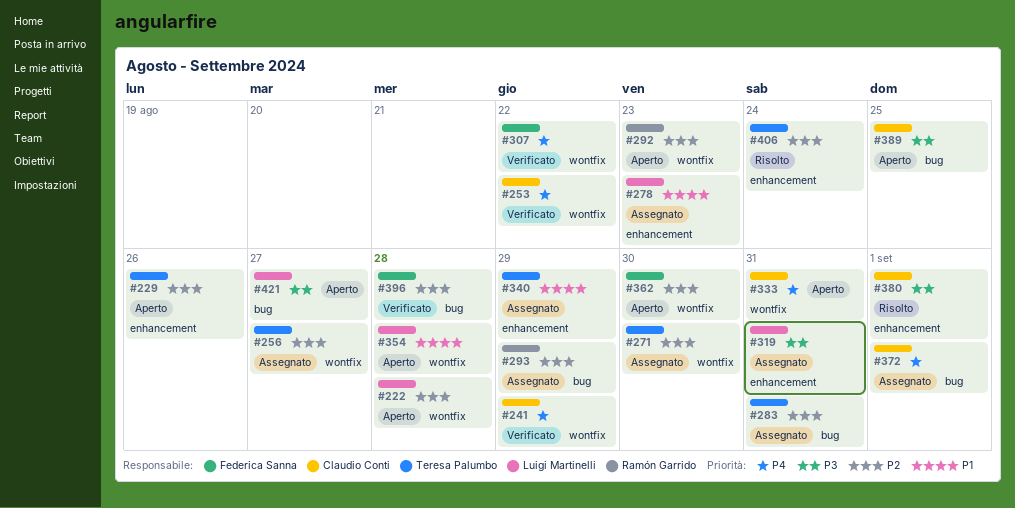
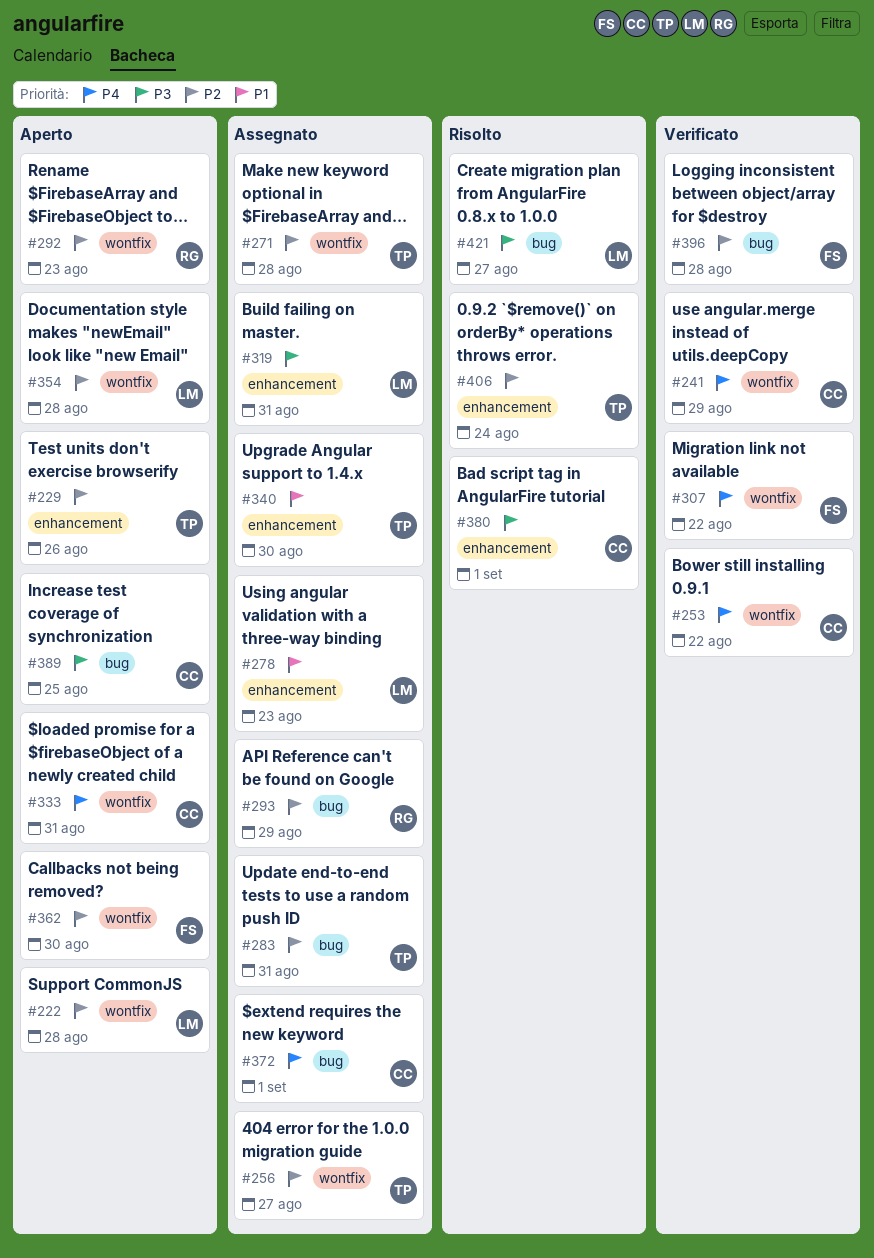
#271, due: Aug 30 -> Aug 28
#340, due: Aug 29 -> Aug 30
#354, priority: P1 -> P2
#421, status: Aperto -> Risolto

